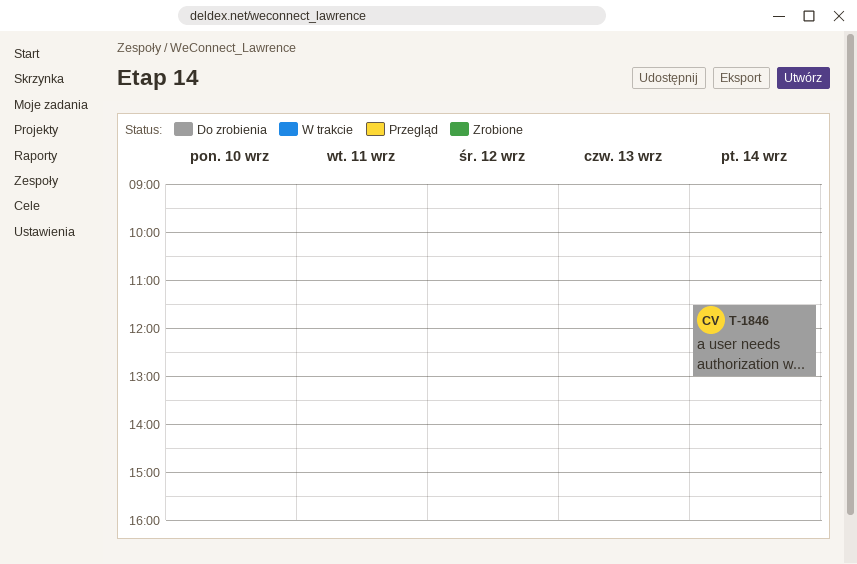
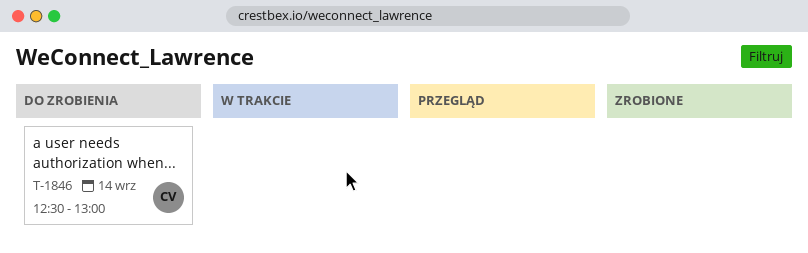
T-1846, begins: 11:30 -> 12:30

